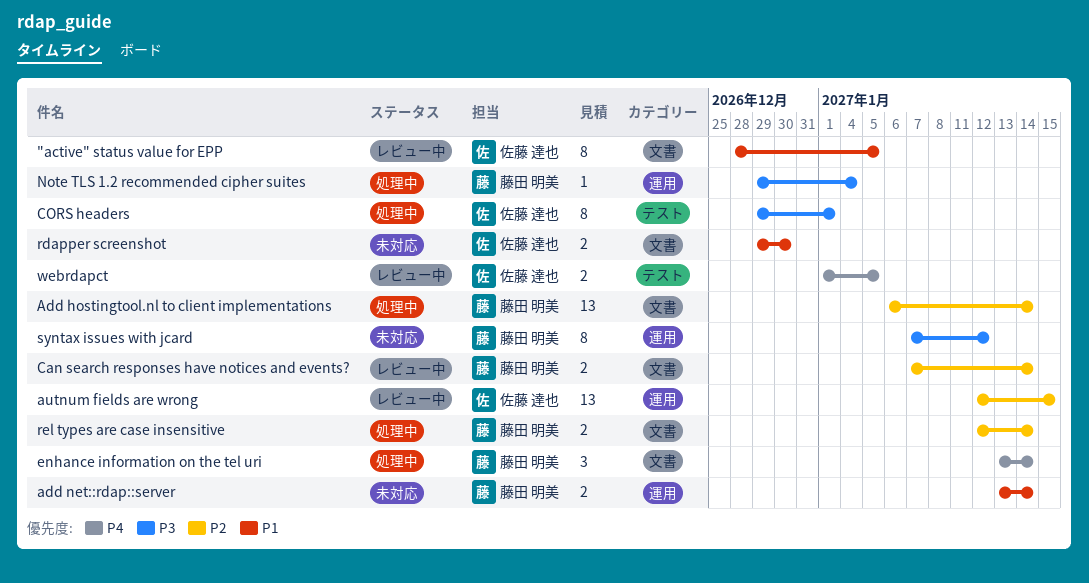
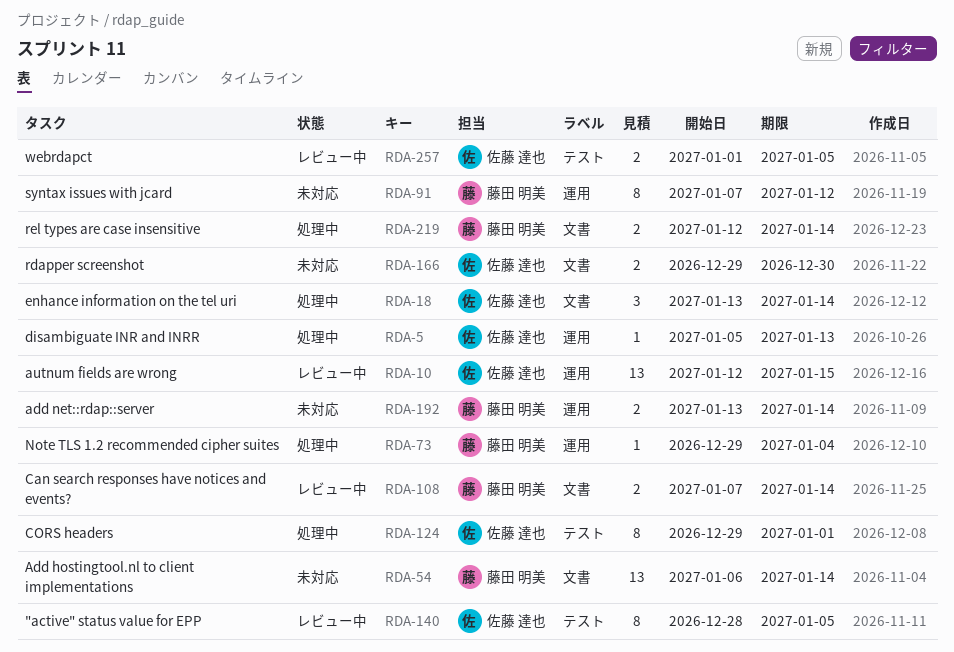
"active" status value for EPP, label: 文書 -> テスト
Add hostingtool.nl to client implementations, status: 処理中 -> 未対応
disambiguate INR and INRR: none -> present
enhance information on the tel uri, owner: 藤田 明美 -> 佐藤 達也

